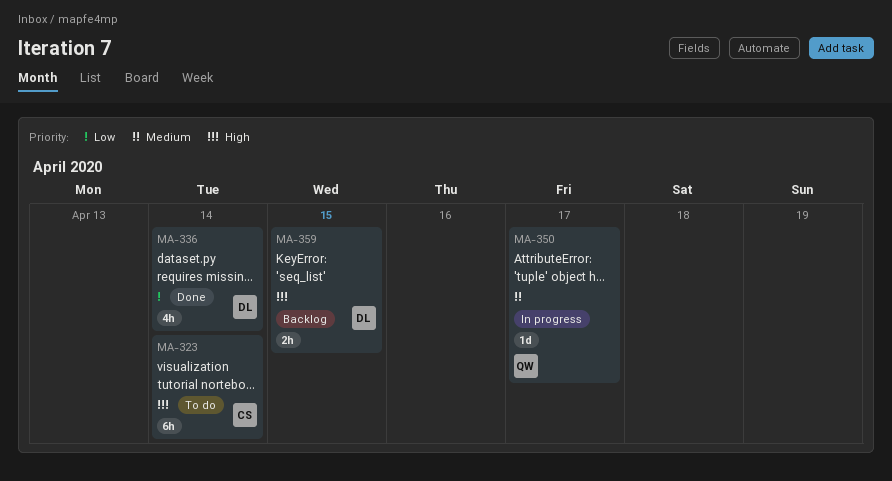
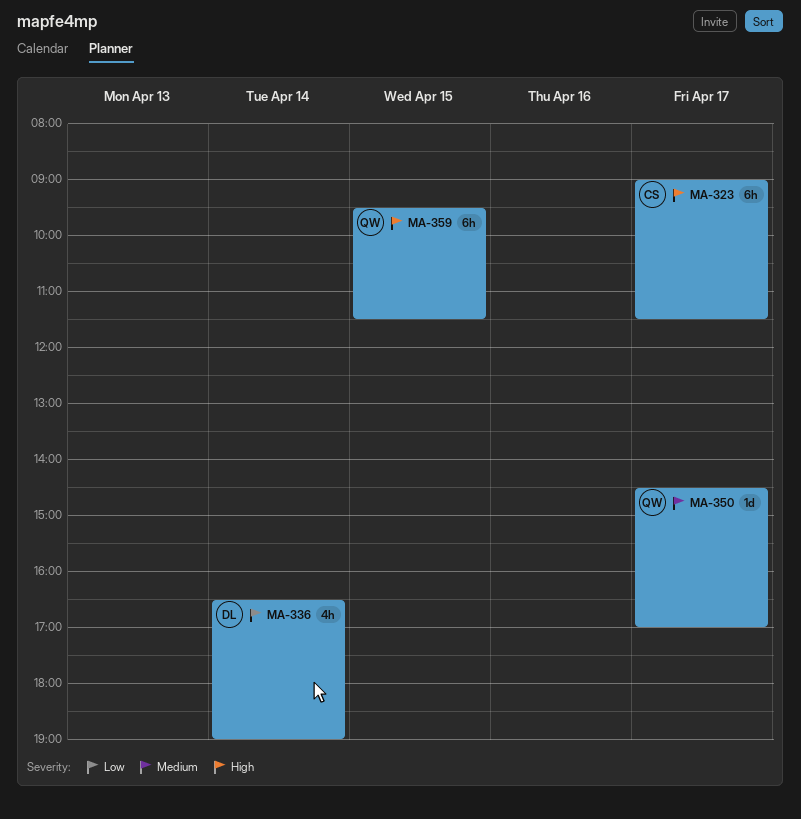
MA-323, day: Apr 14 -> Apr 17
MA-359, owner: DL -> QW
MA-359, estimate: 2h -> 6h

